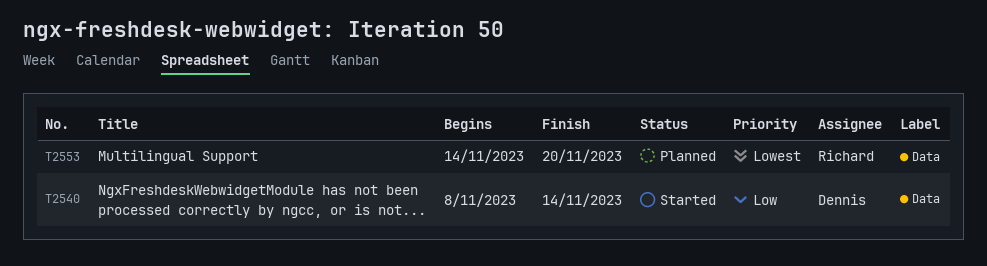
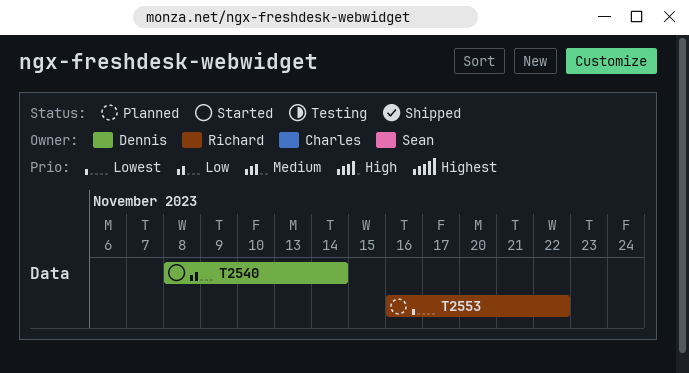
T2553, start: Nov 14 -> Nov 16
T2553, due: Nov 20 -> Nov 22

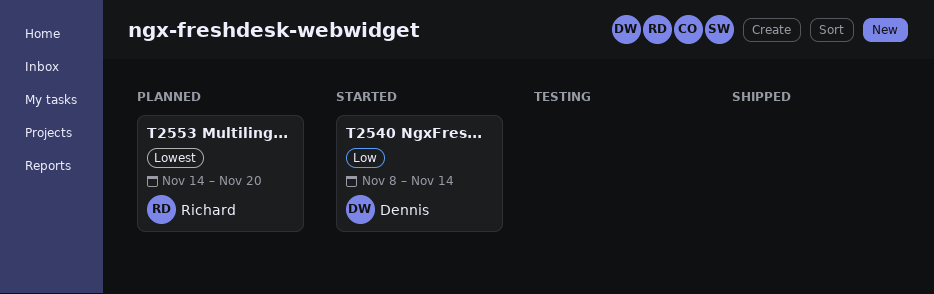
T2553, start: Nov 16 -> Nov 14
T2553, due: Nov 22 -> Nov 20

